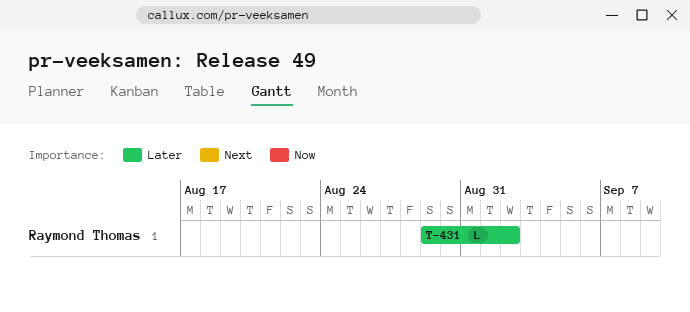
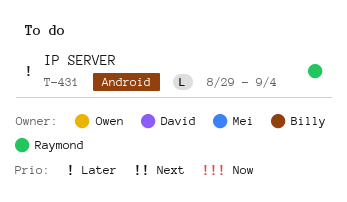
T-431, due: Sep 2 -> Sep 4

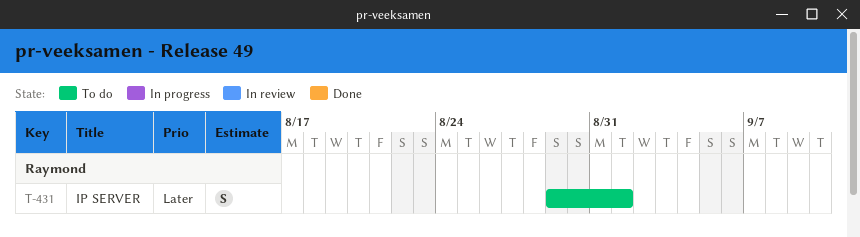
T-431, estimate: L -> S
T-431, due: Sep 4 -> Sep 1

